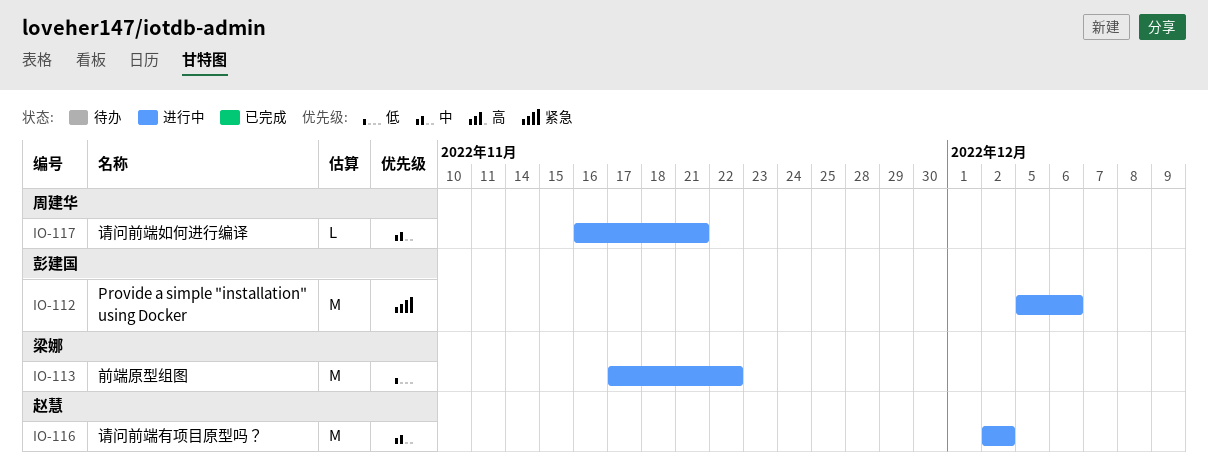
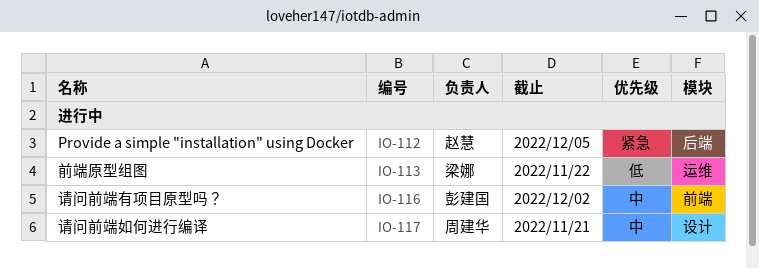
IO-112, owner: 彭建国 -> 赵慧
IO-112, due: Dec 6 -> Dec 5
IO-116, owner: 赵慧 -> 彭建国

